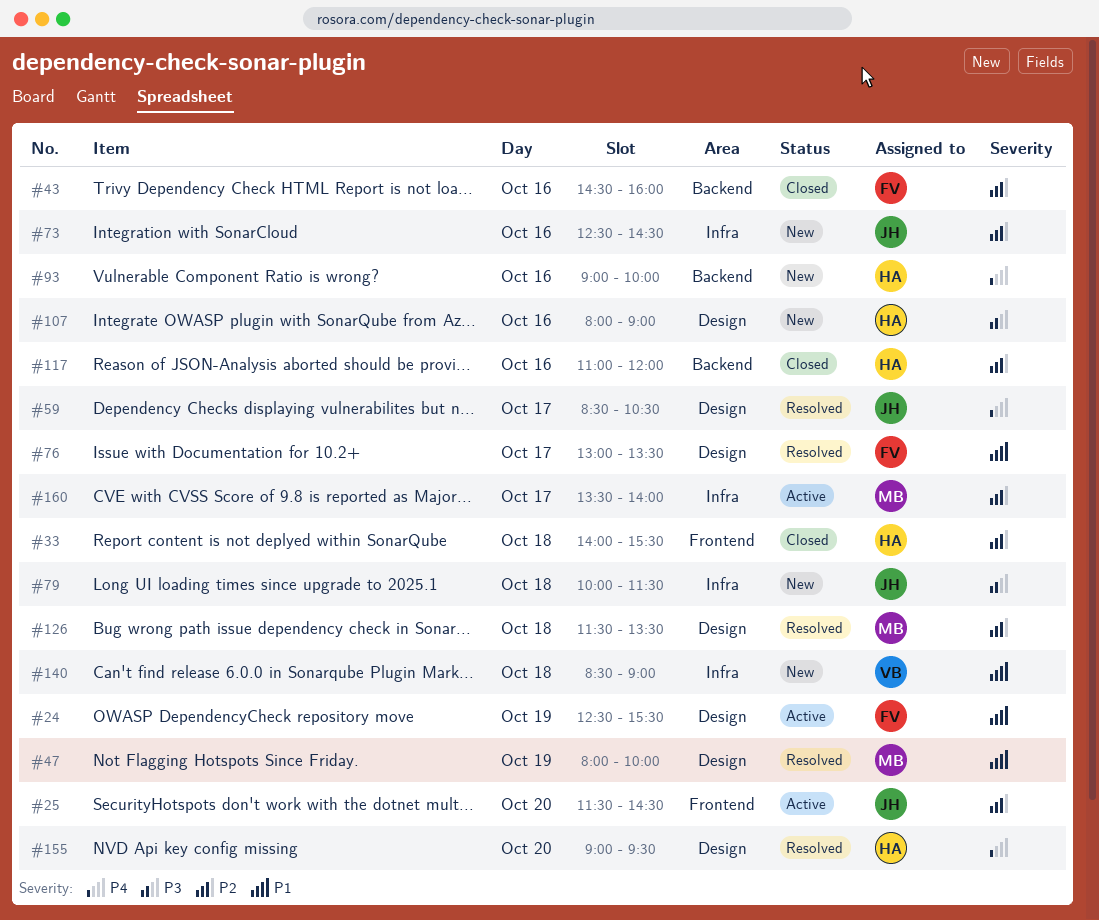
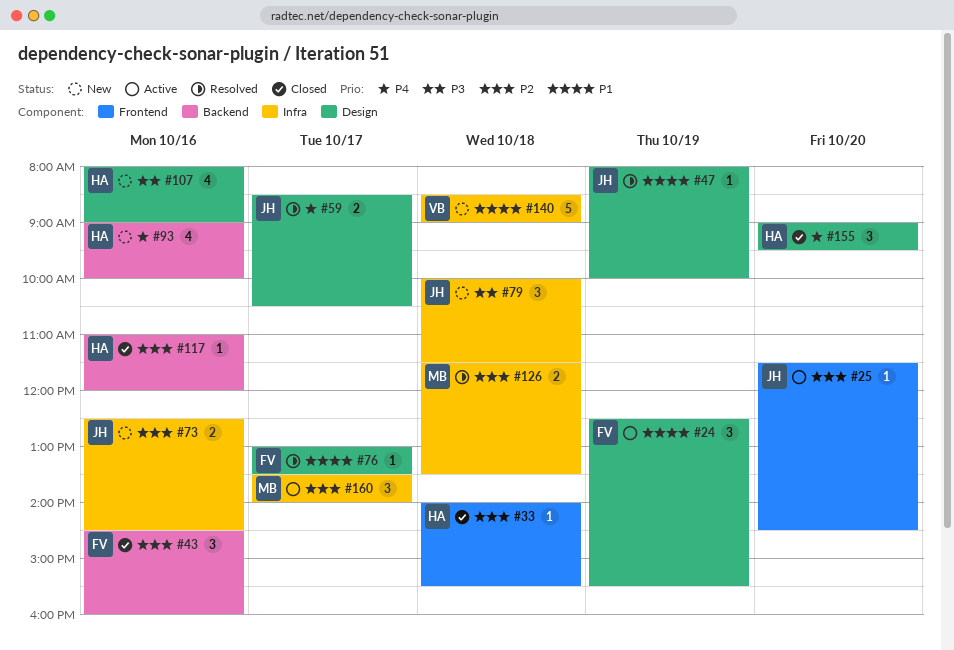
#47, owner: MB -> JH
#126, label: Design -> Infra
#155, status: Resolved -> Closed

